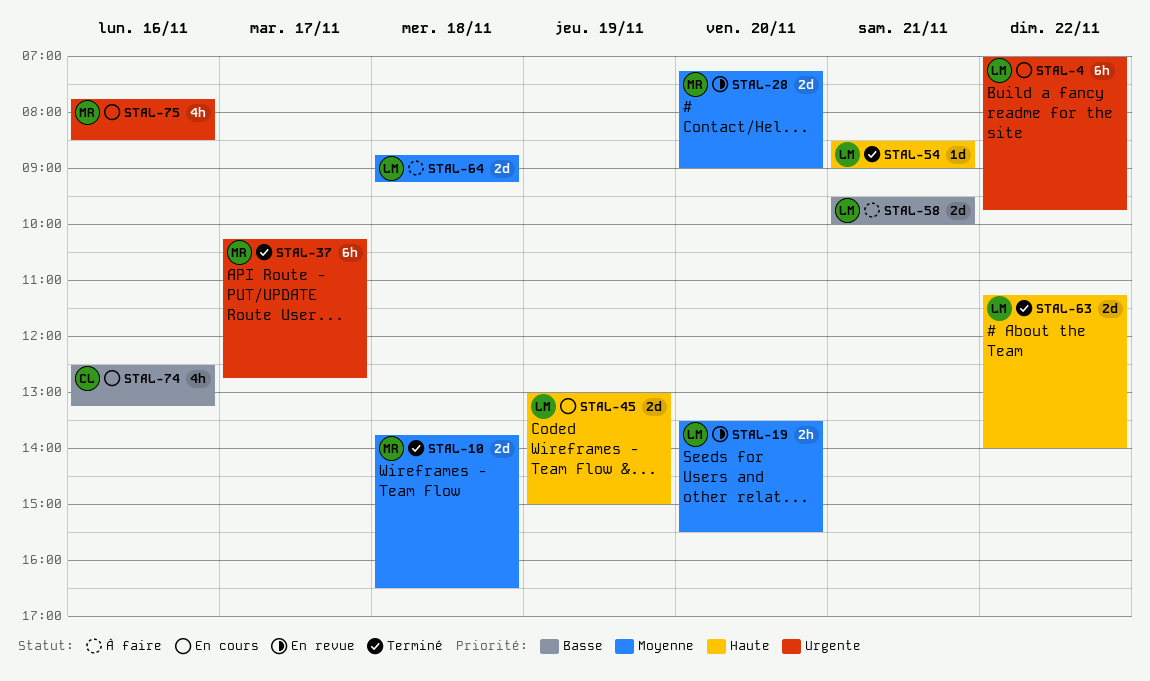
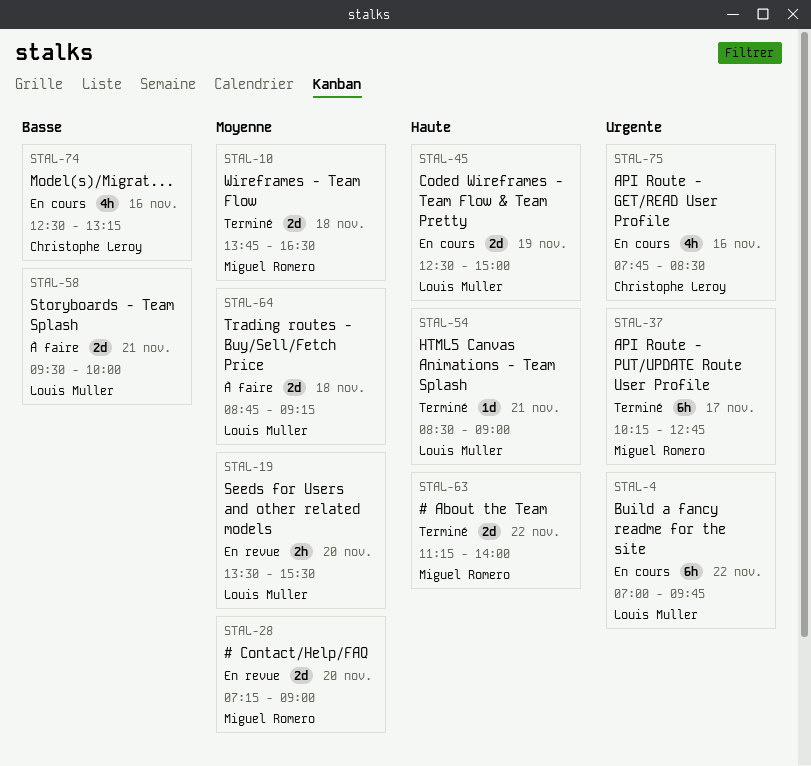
STAL-45, begins: 13:00 -> 12:30
STAL-63, owner: Louis Muller -> Miguel Romero
STAL-75, owner: Miguel Romero -> Christophe Leroy

